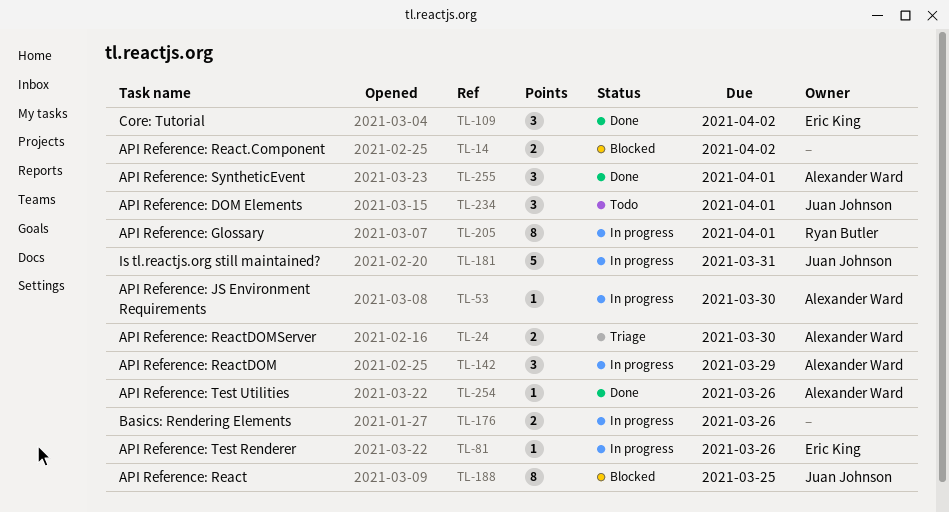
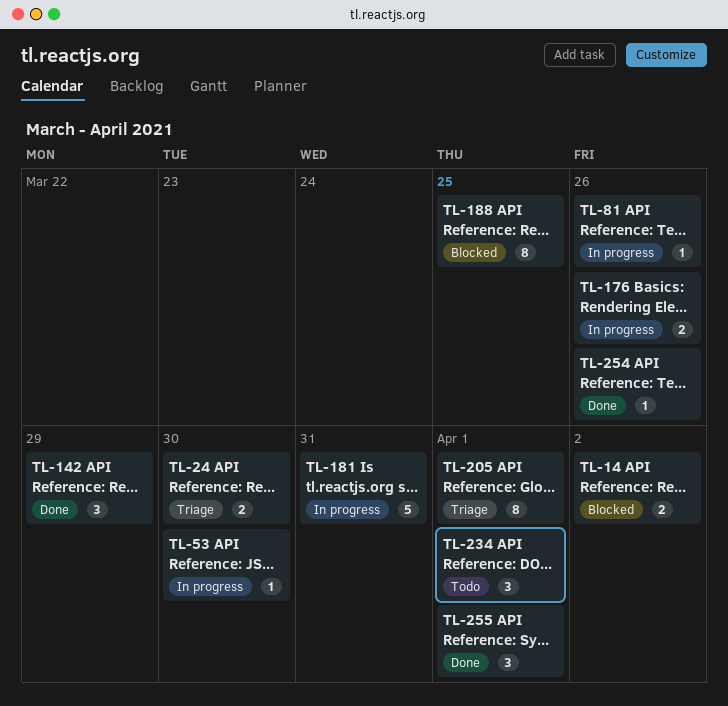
TL-109: present -> none
TL-142, status: In progress -> Done
TL-205, status: In progress -> Triage

